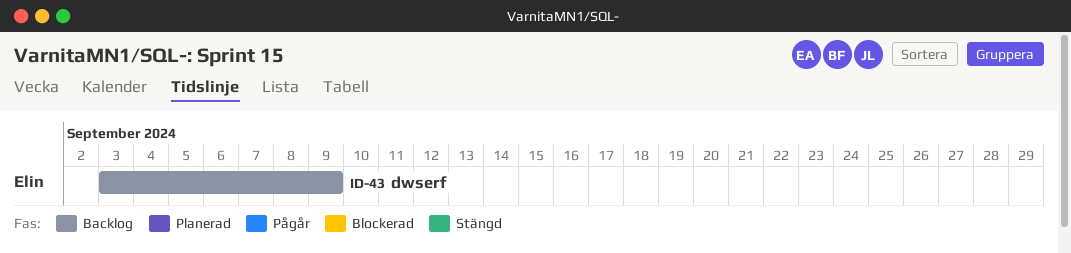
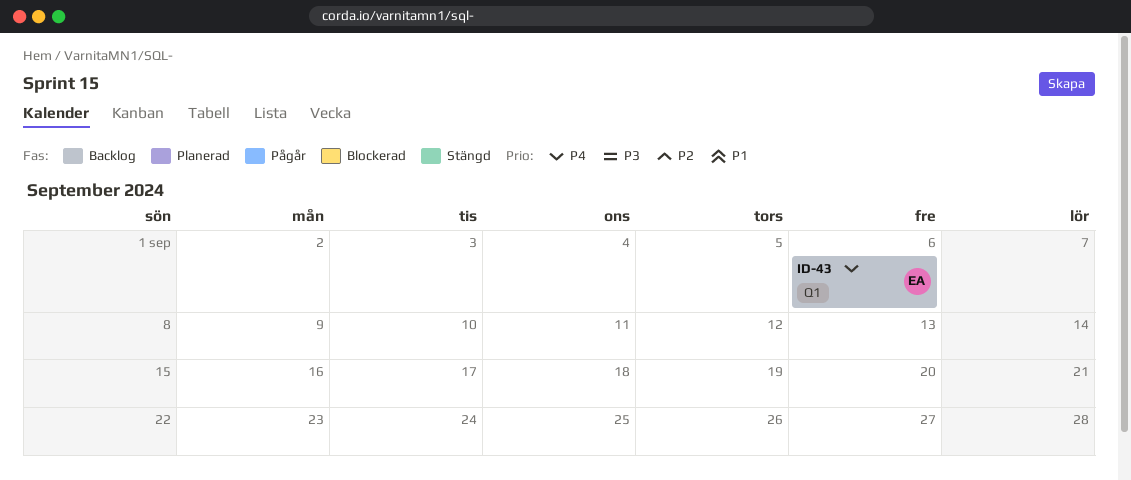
ID-43, due: Sep 9 -> Sep 6

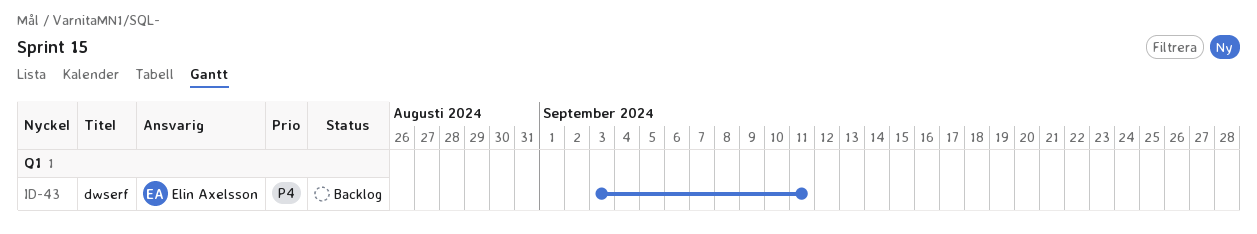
ID-43, due: Sep 6 -> Sep 11

